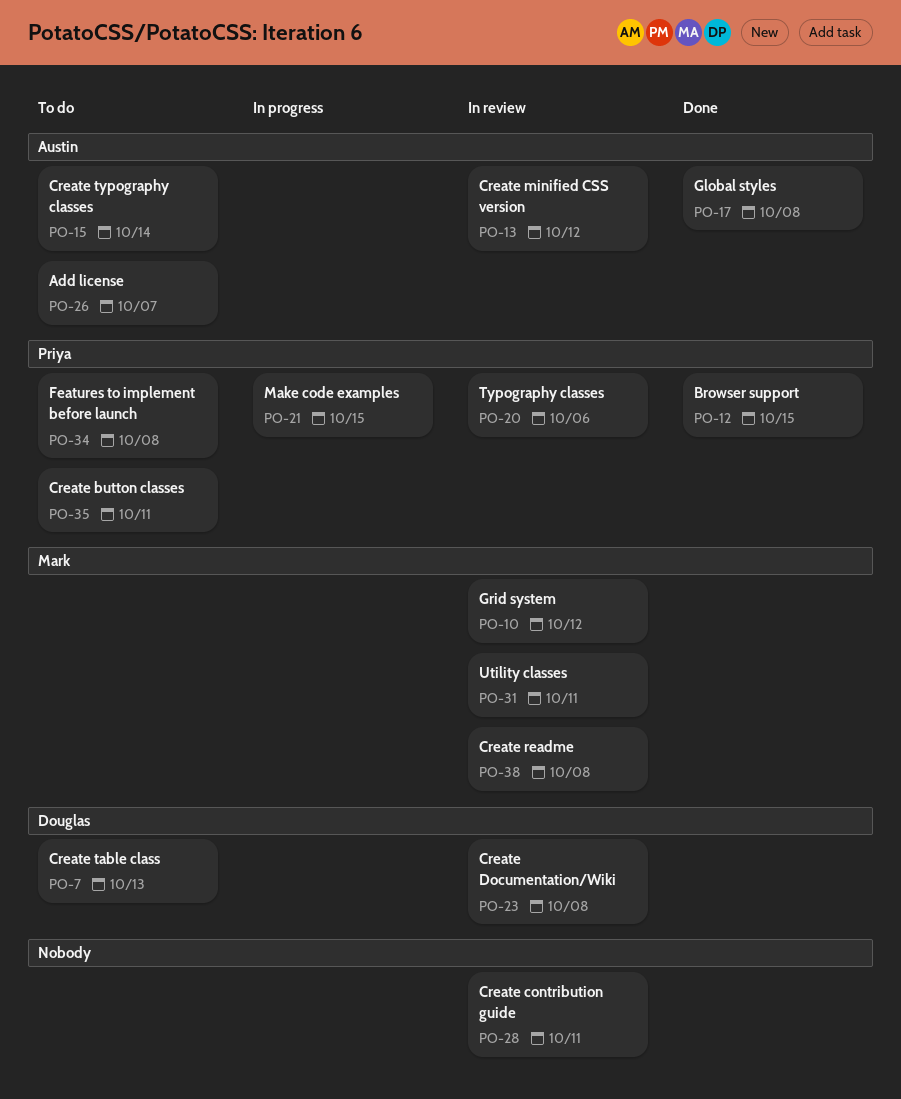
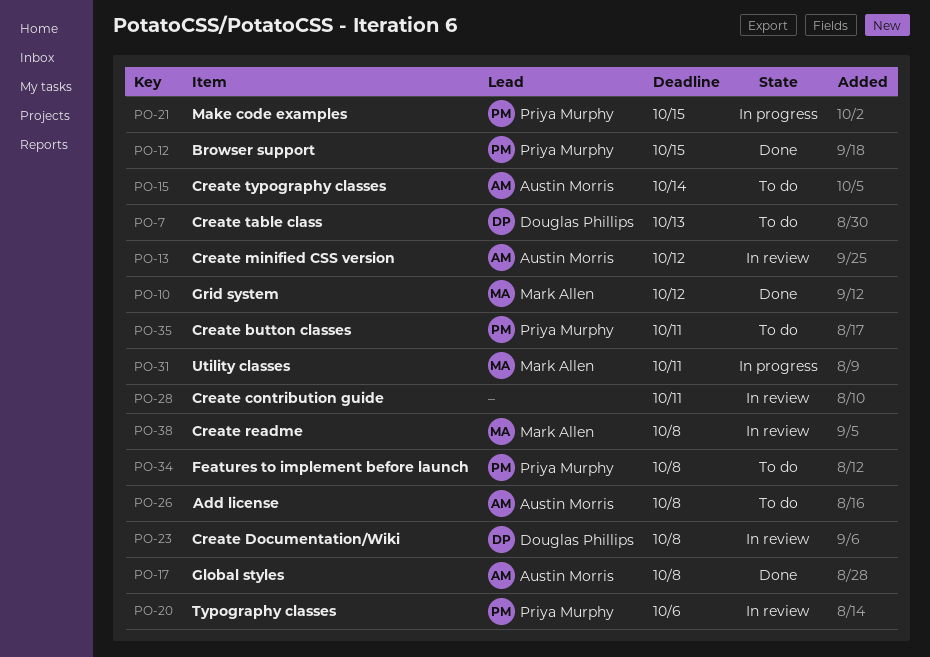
PO-10, status: In review -> Done
PO-26, due: Oct 7 -> Oct 8
PO-31, status: In review -> In progress

